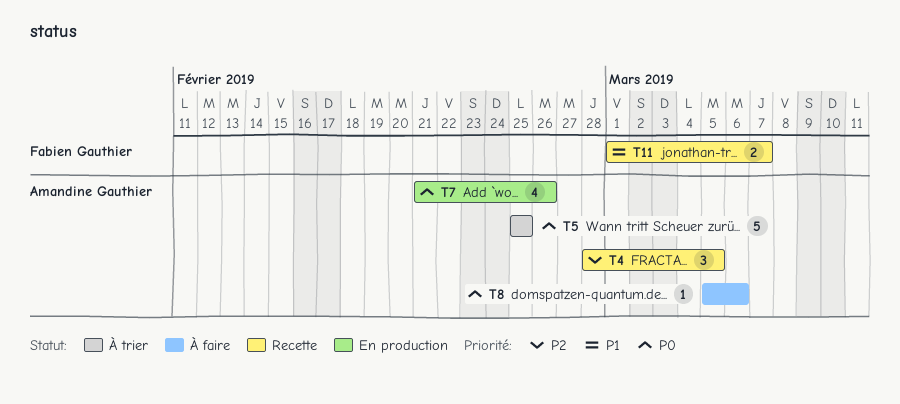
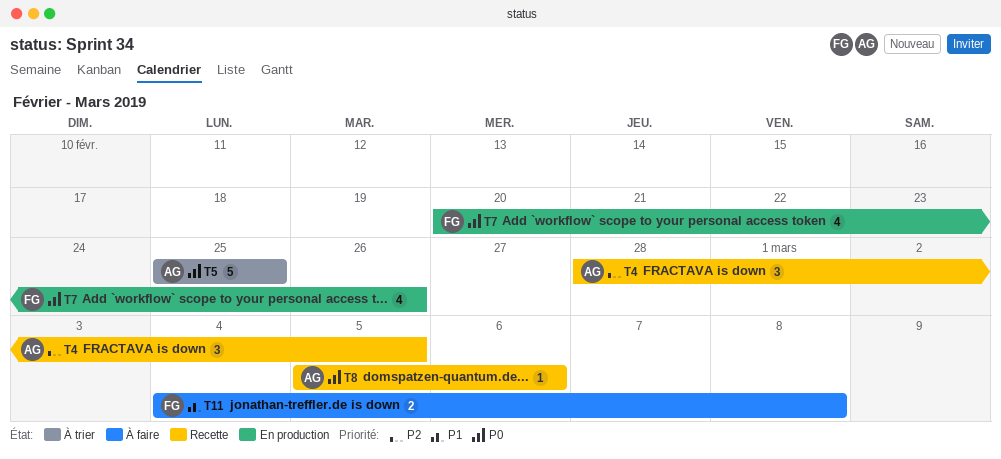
T7, owner: Amandine Gauthier -> Fabien Gauthier
T7, start: Feb 21 -> Feb 20
T8, status: À faire -> Recette
T11, status: Recette -> À faire
T11, start: Mar 1 -> Mar 4
T11, due: Mar 7 -> Mar 8

